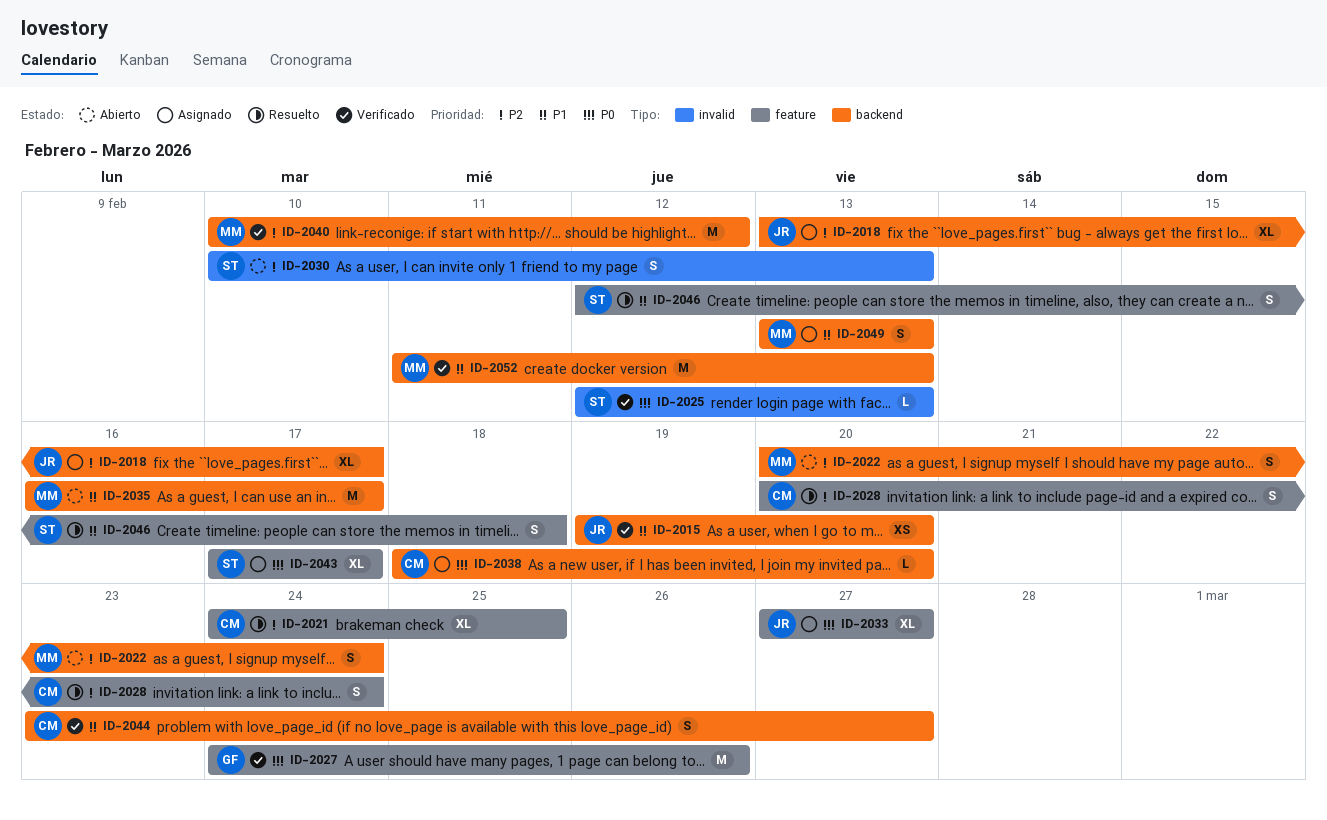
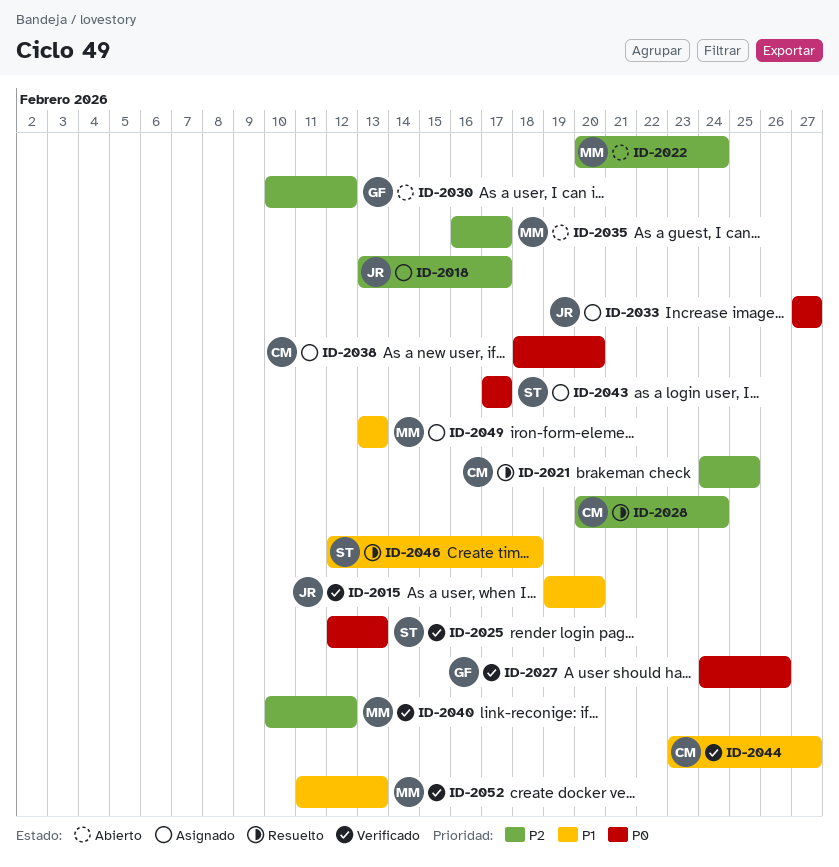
ID-2030, owner: ST -> GF
ID-2030, due: Feb 13 -> Feb 12
ID-2035, priority: P1 -> P2

